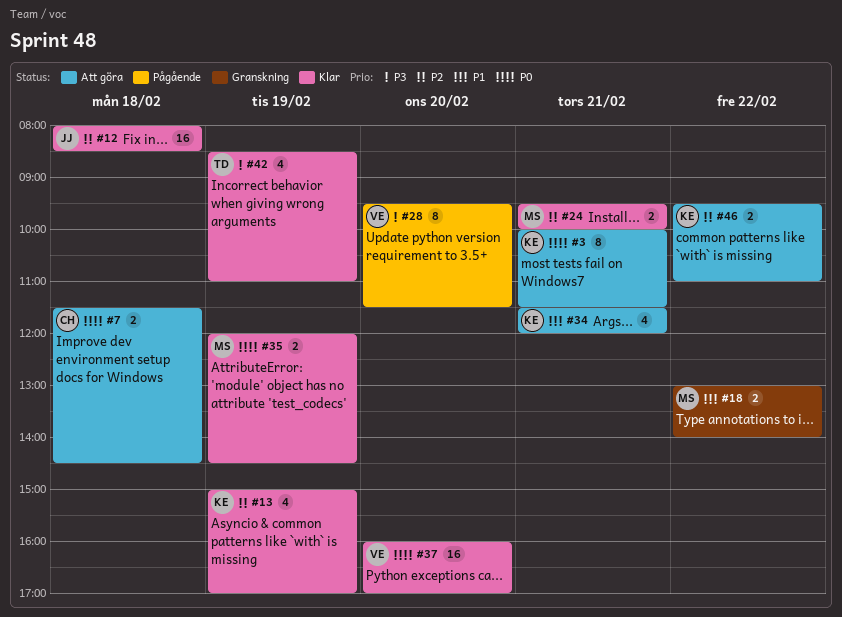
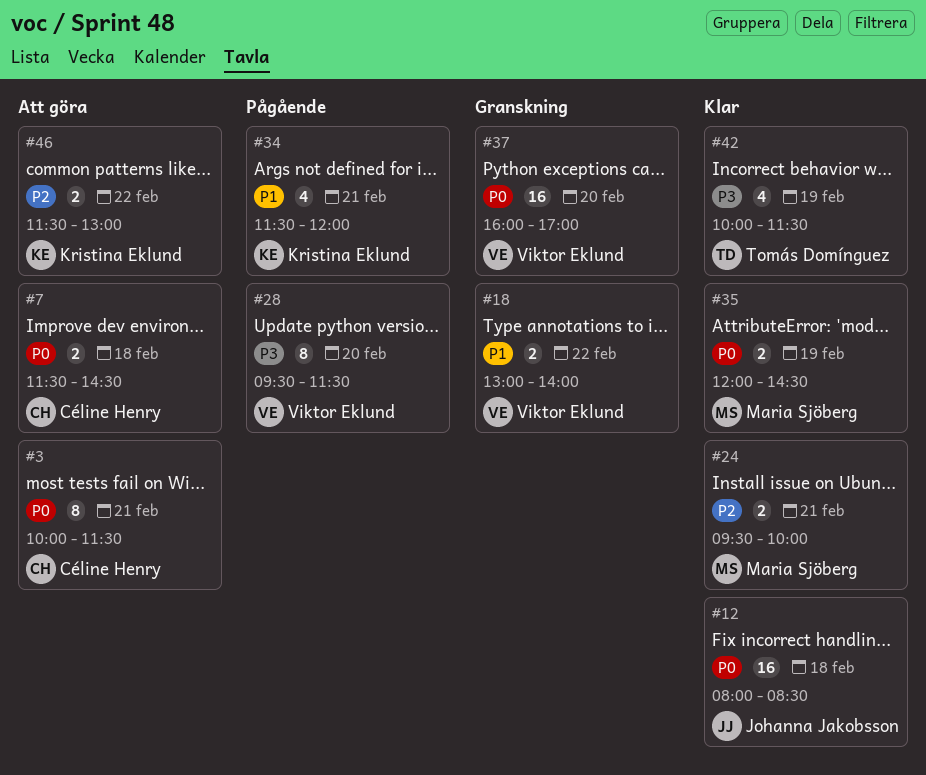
#3, owner: Kristina Eklund -> Céline Henry
#12, priority: P2 -> P0
#13: present -> none
#18, owner: Maria Sjöberg -> Viktor Eklund
#34, status: Att göra -> Pågående
#37, status: Klar -> Granskning
#42, begins: 08:30 -> 10:00
#42, ends: 11:00 -> 11:30
#46, begins: 09:30 -> 11:30
#46, ends: 11:00 -> 13:00

